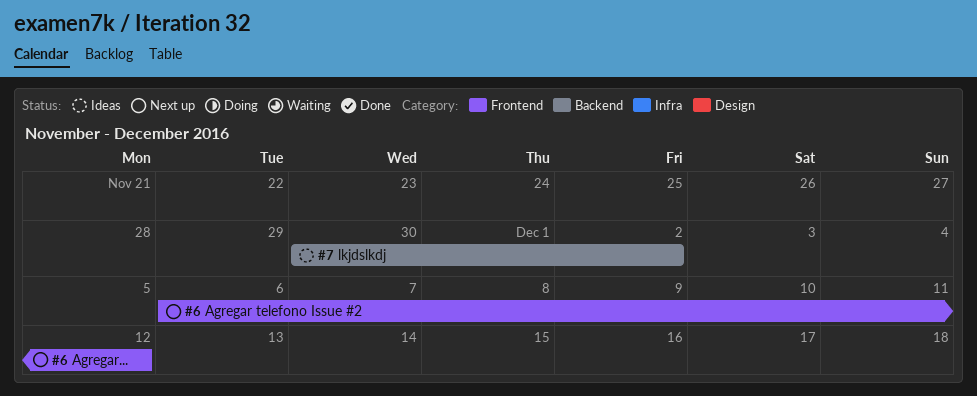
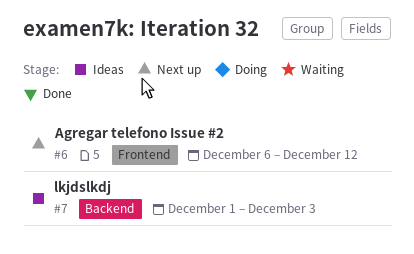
#7, start: Nov 30 -> Dec 1
#7, due: Dec 2 -> Dec 3

